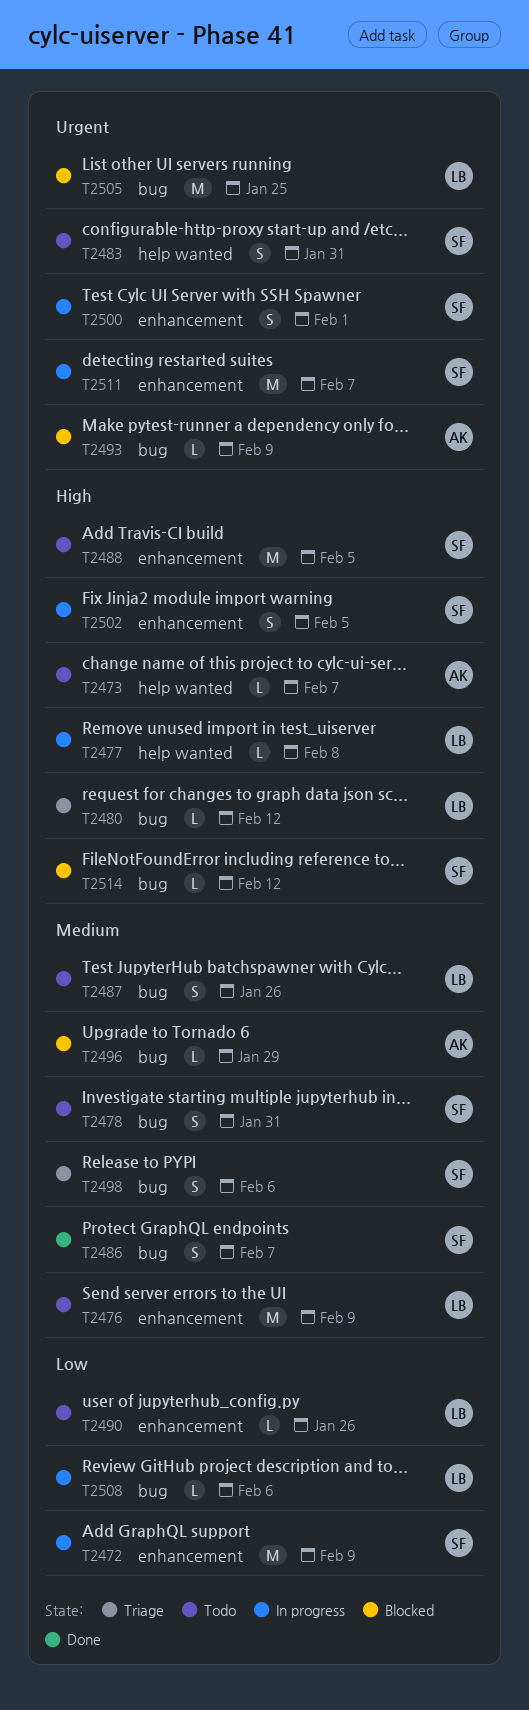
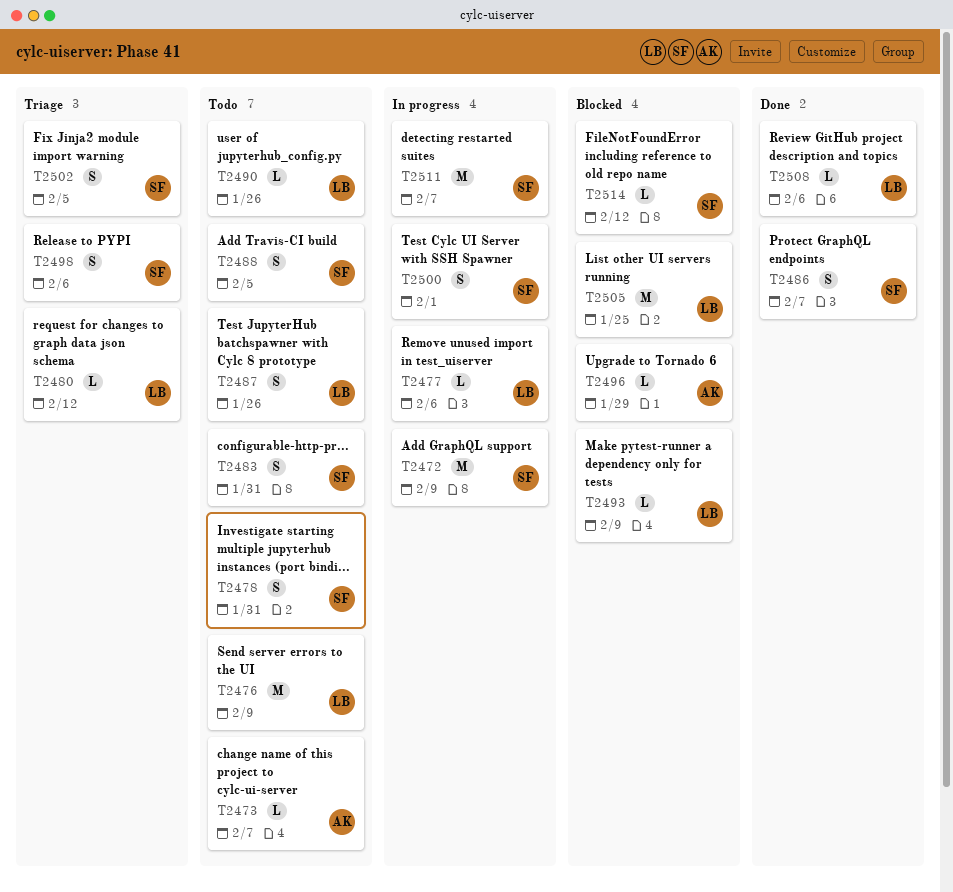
T2477, due: Feb 8 -> Feb 6
T2488, estimate: M -> S
T2493, owner: AK -> LB
T2502, status: In progress -> Triage
T2508, status: In progress -> Done

